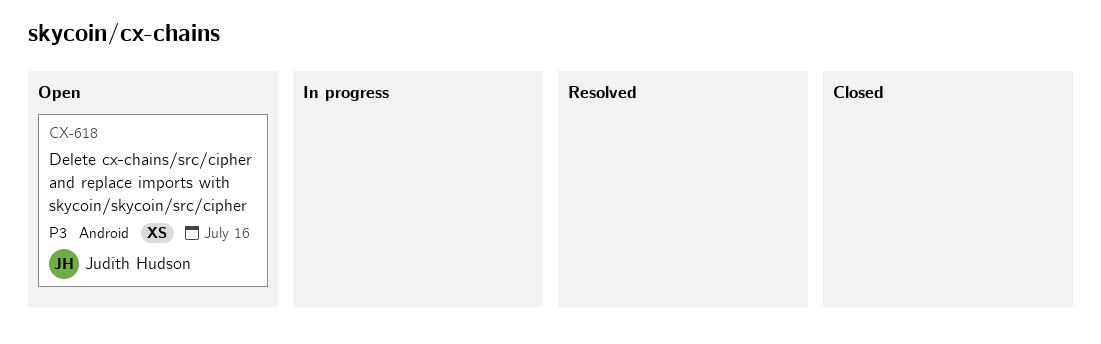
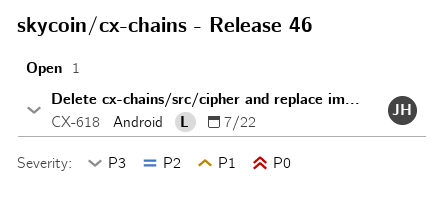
CX-618, estimate: XS -> L
CX-618, due: Jul 16 -> Jul 22

